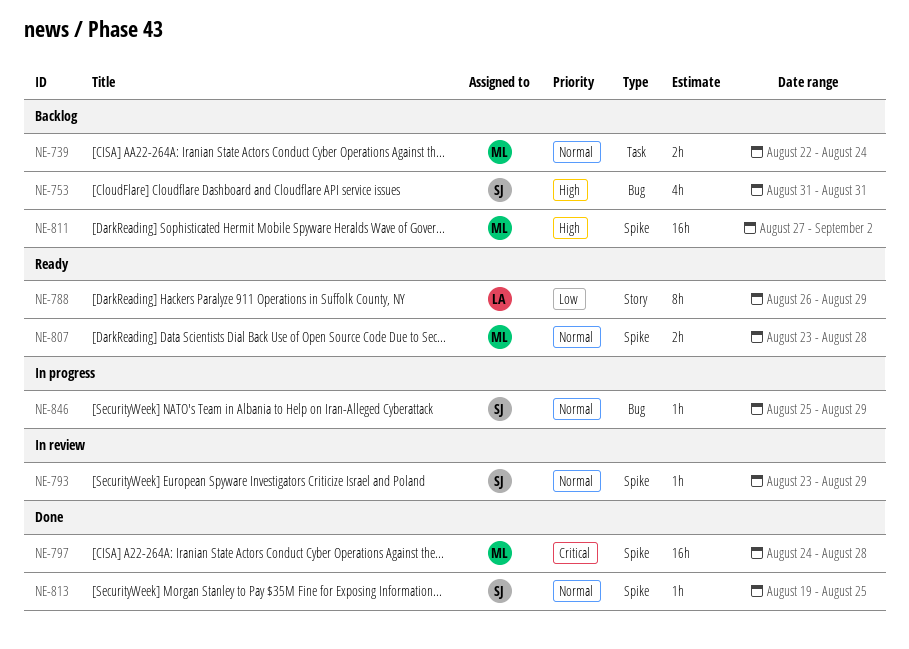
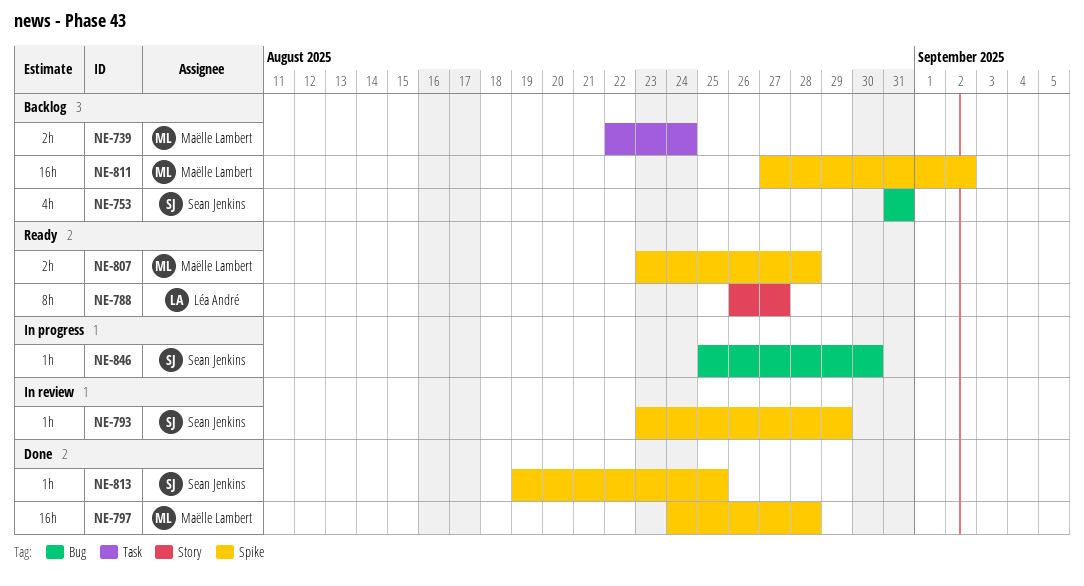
NE-788, due: Aug 29 -> Aug 27
NE-846, due: Aug 29 -> Aug 30

